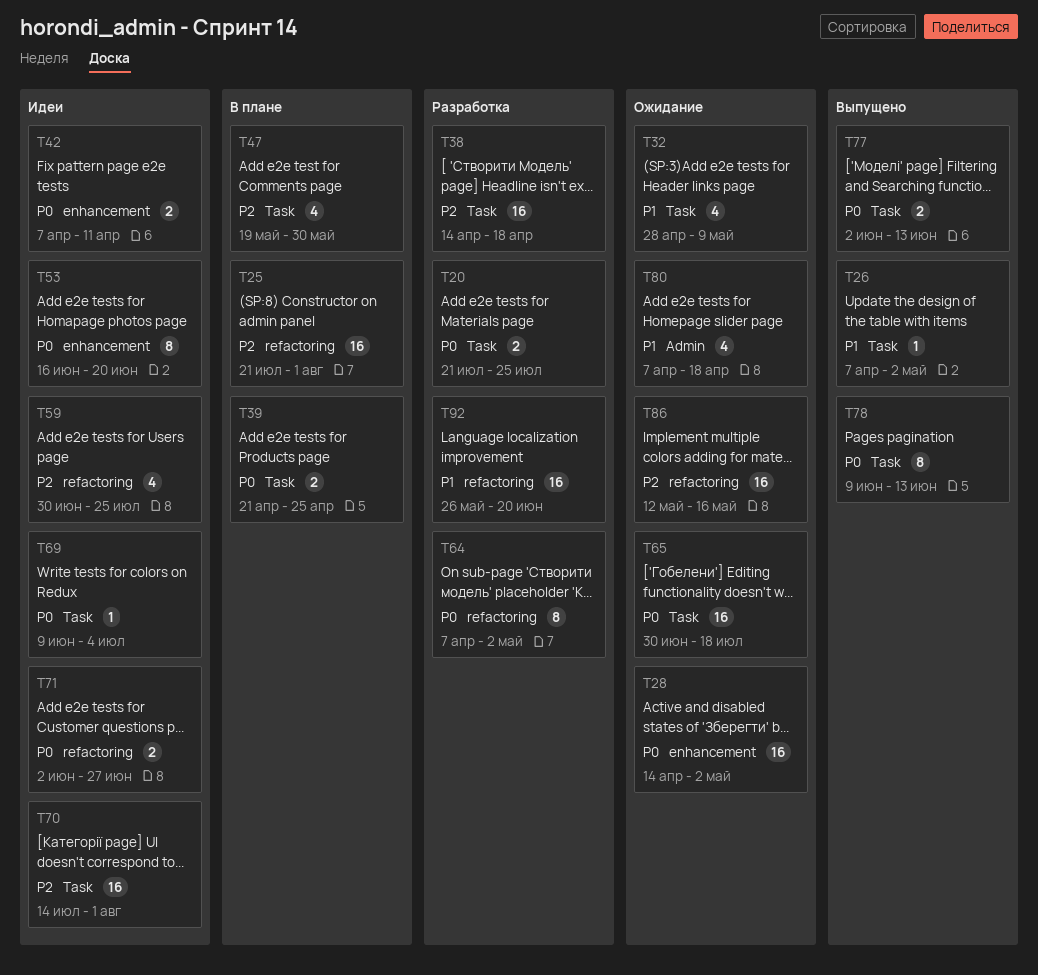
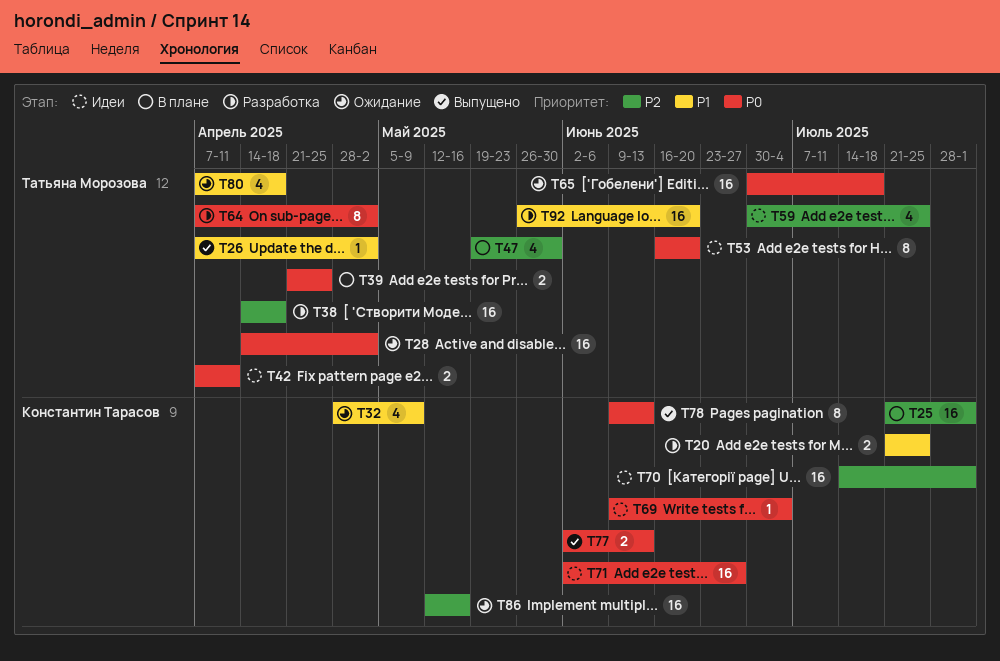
T20, priority: P0 -> P1
T71, estimate: 2 -> 16

